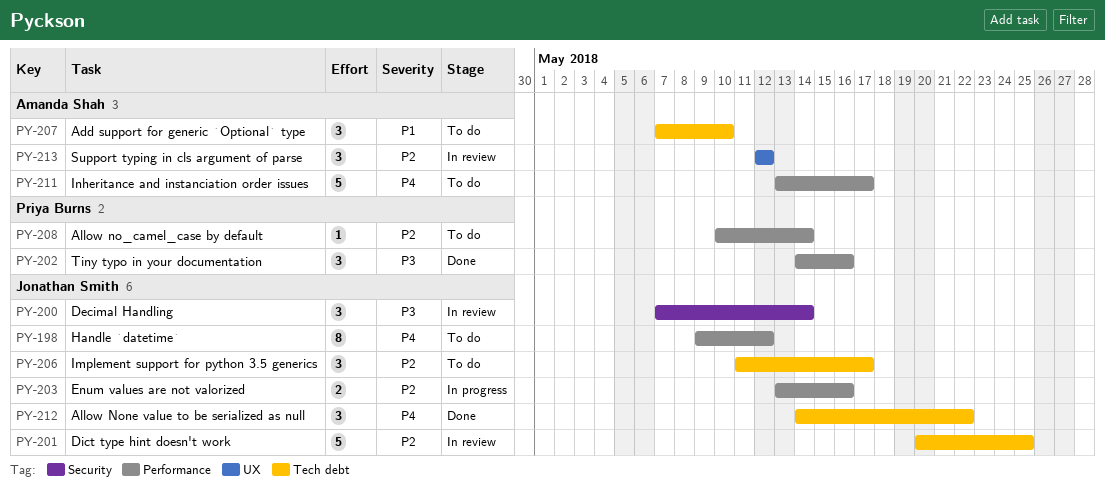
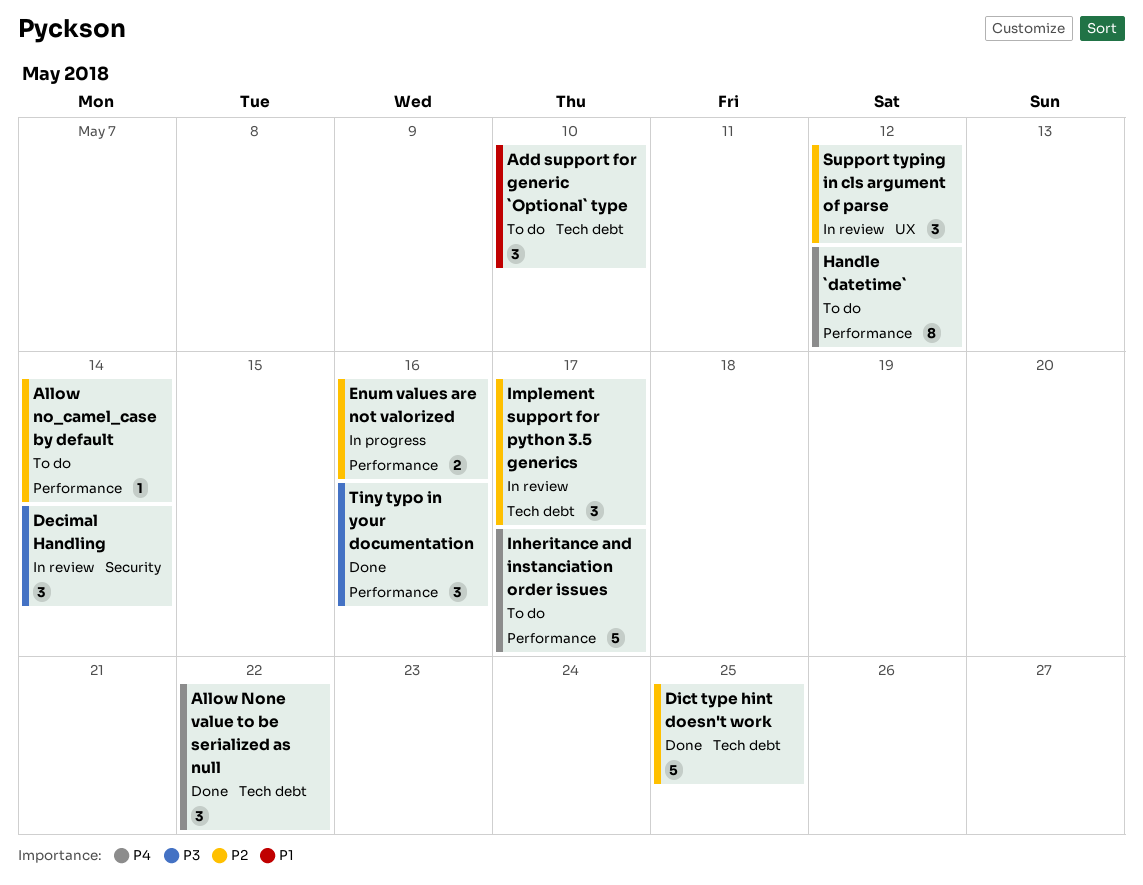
Dict type hint doesn't work, status: In review -> Done
Implement support for python 3.5 generics, status: To do -> In review

